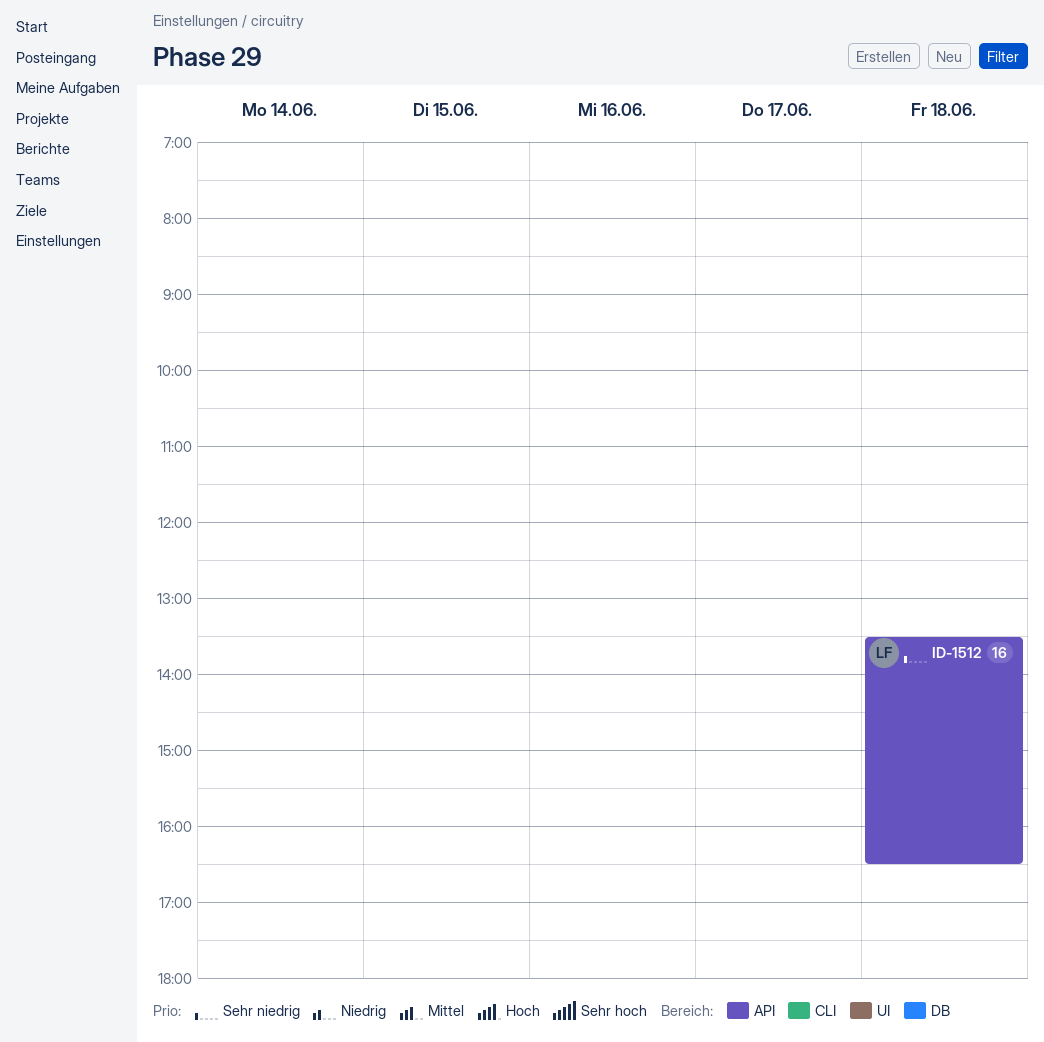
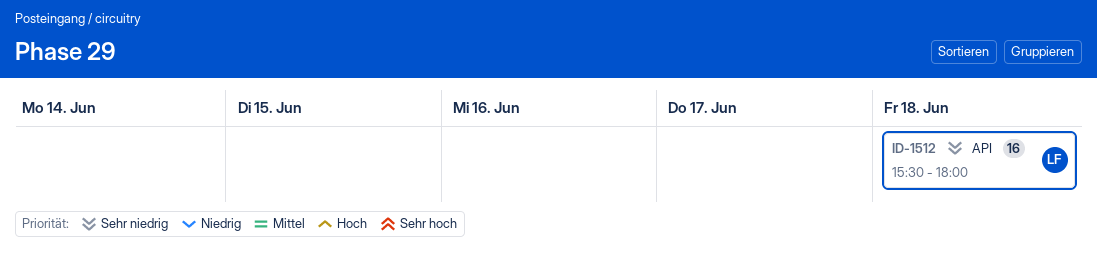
ID-1512, begins: 13:30 -> 15:30
ID-1512, ends: 16:30 -> 18:00

